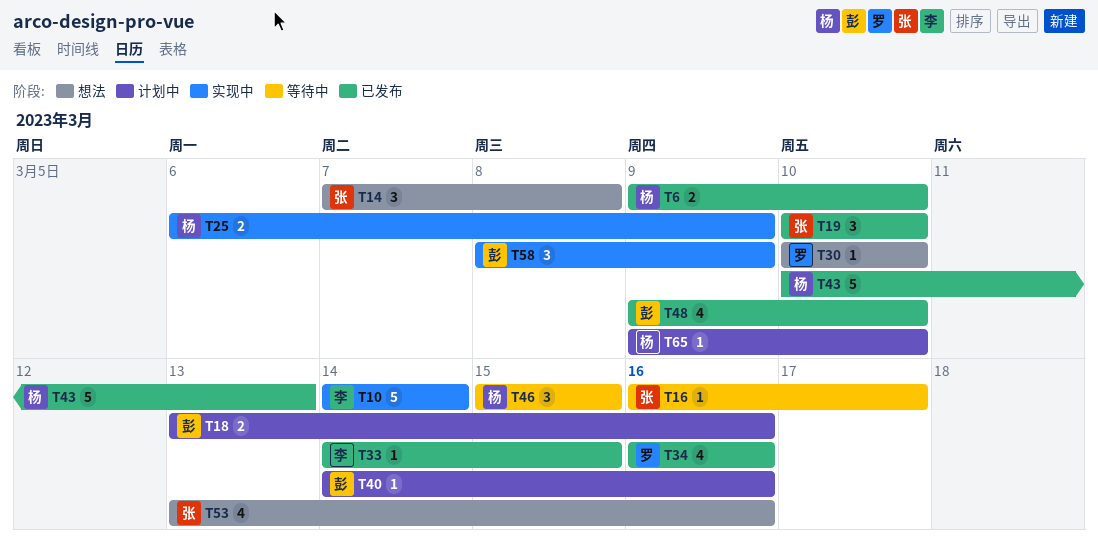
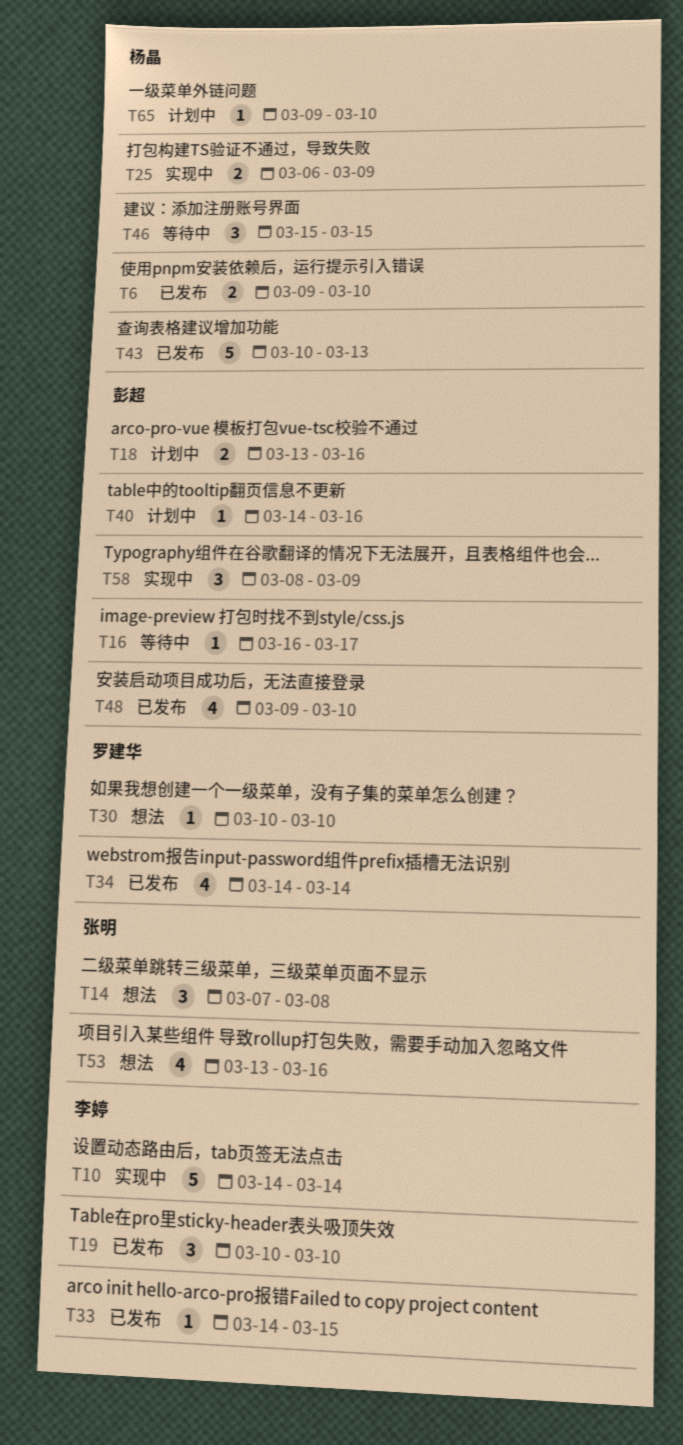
T16, owner: 张明 -> 彭超
T19, owner: 张明 -> 李婷
T34, start: Mar 16 -> Mar 14
T34, due: Mar 16 -> Mar 14

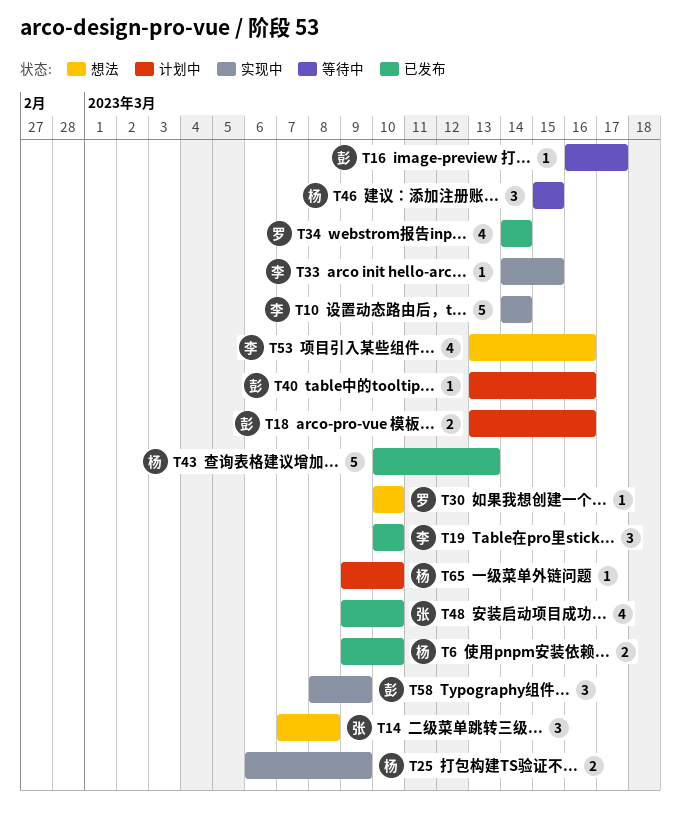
T33, status: 已发布 -> 实现中
T40, start: Mar 14 -> Mar 13
T48, owner: 彭超 -> 张明
T53, owner: 张明 -> 李婷

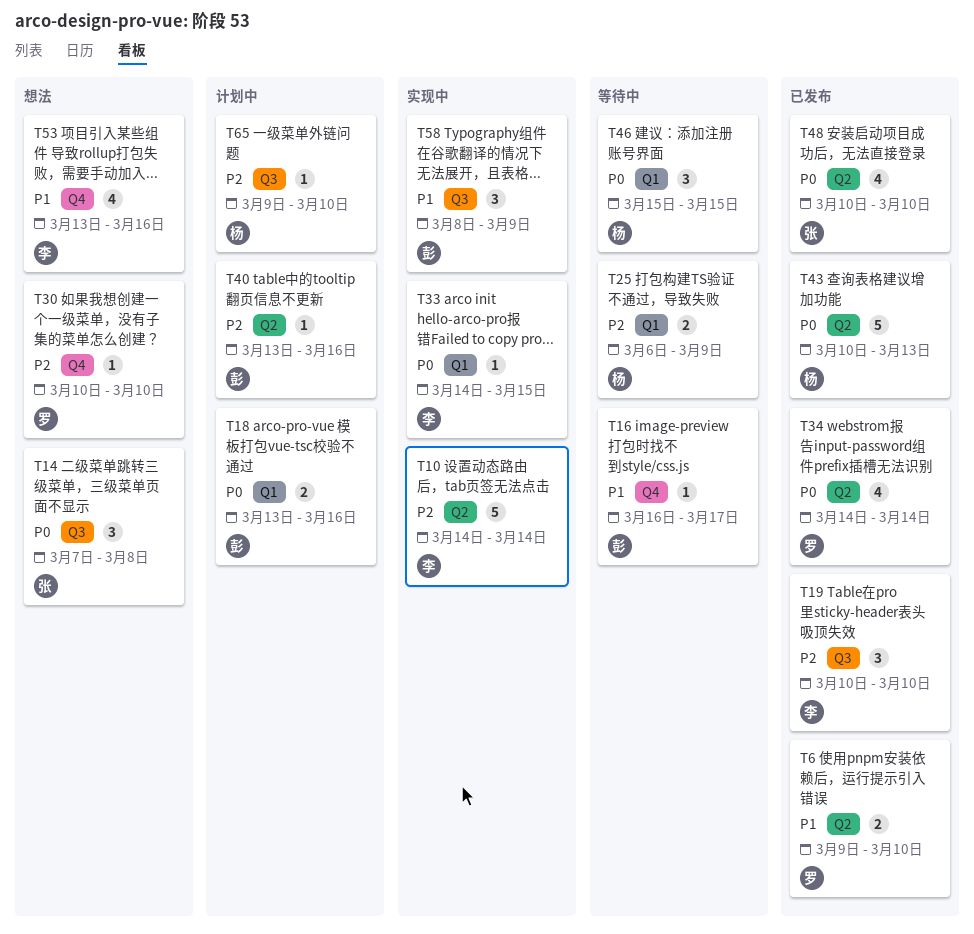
T6, owner: 杨 -> 罗
T25, status: 实现中 -> 等待中
T48, start: Mar 9 -> Mar 10

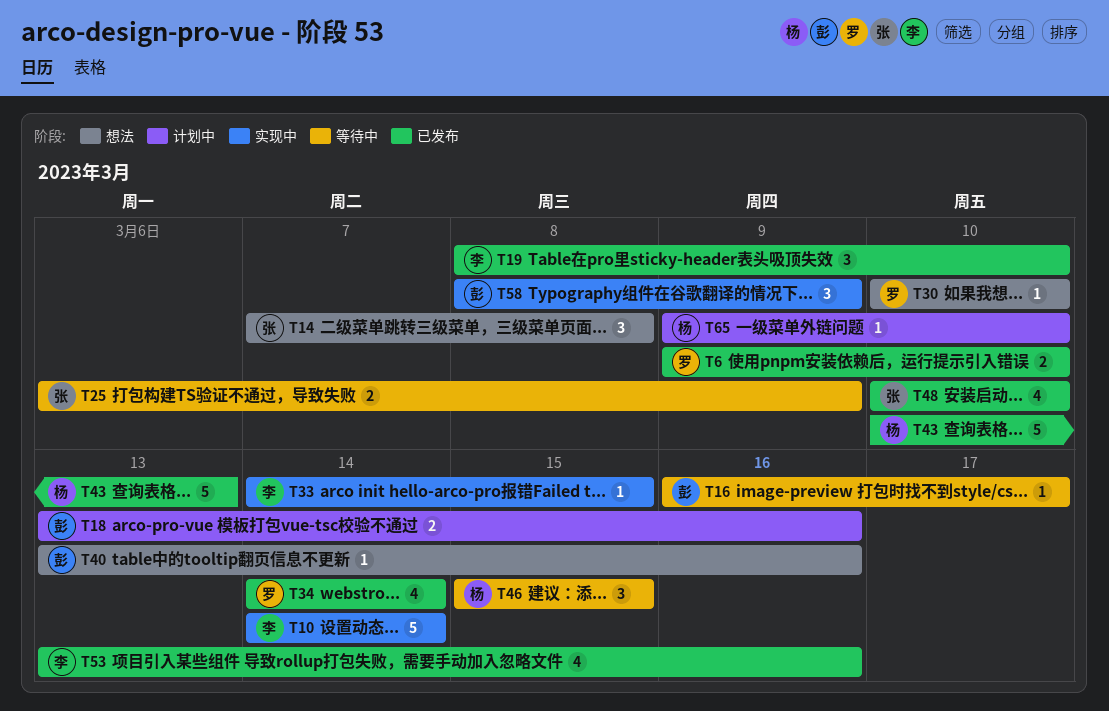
T19, start: Mar 10 -> Mar 8
T25, owner: 杨 -> 张
T40, status: 计划中 -> 想法
T53, status: 想法 -> 已发布

